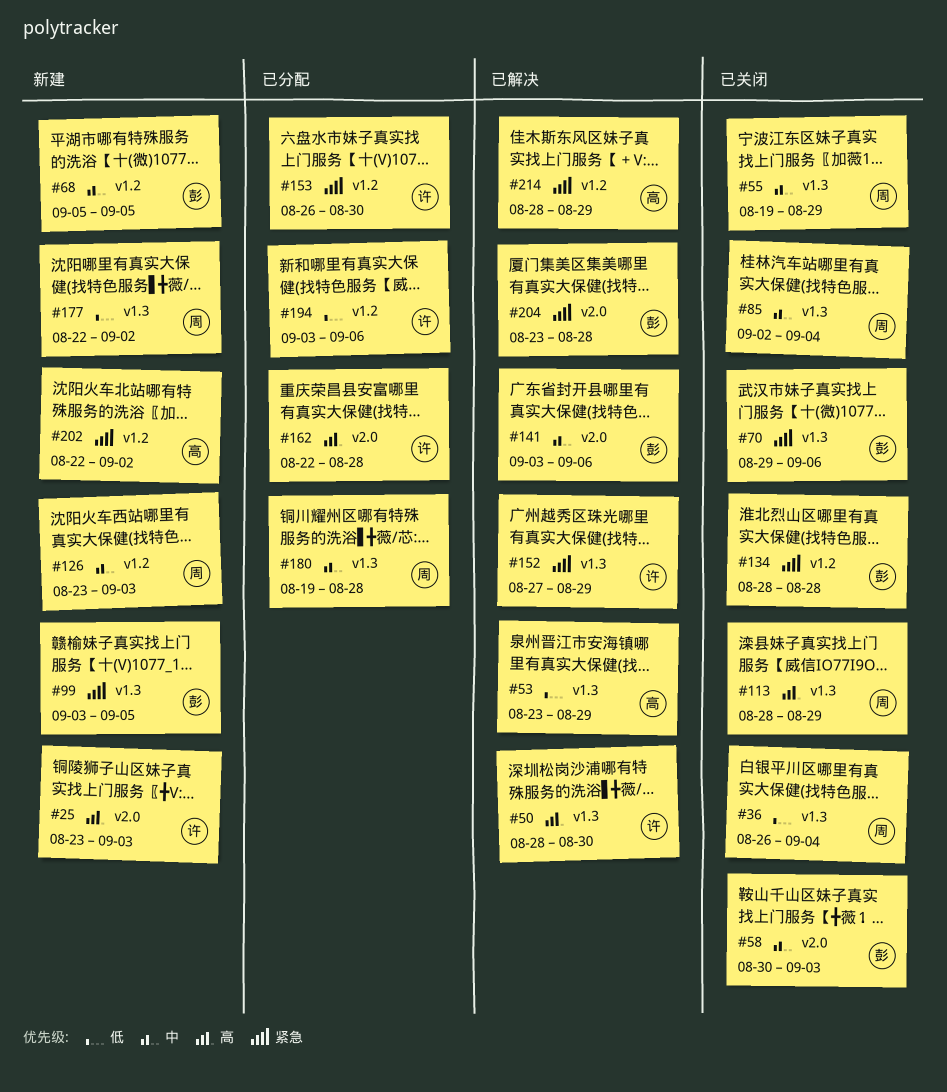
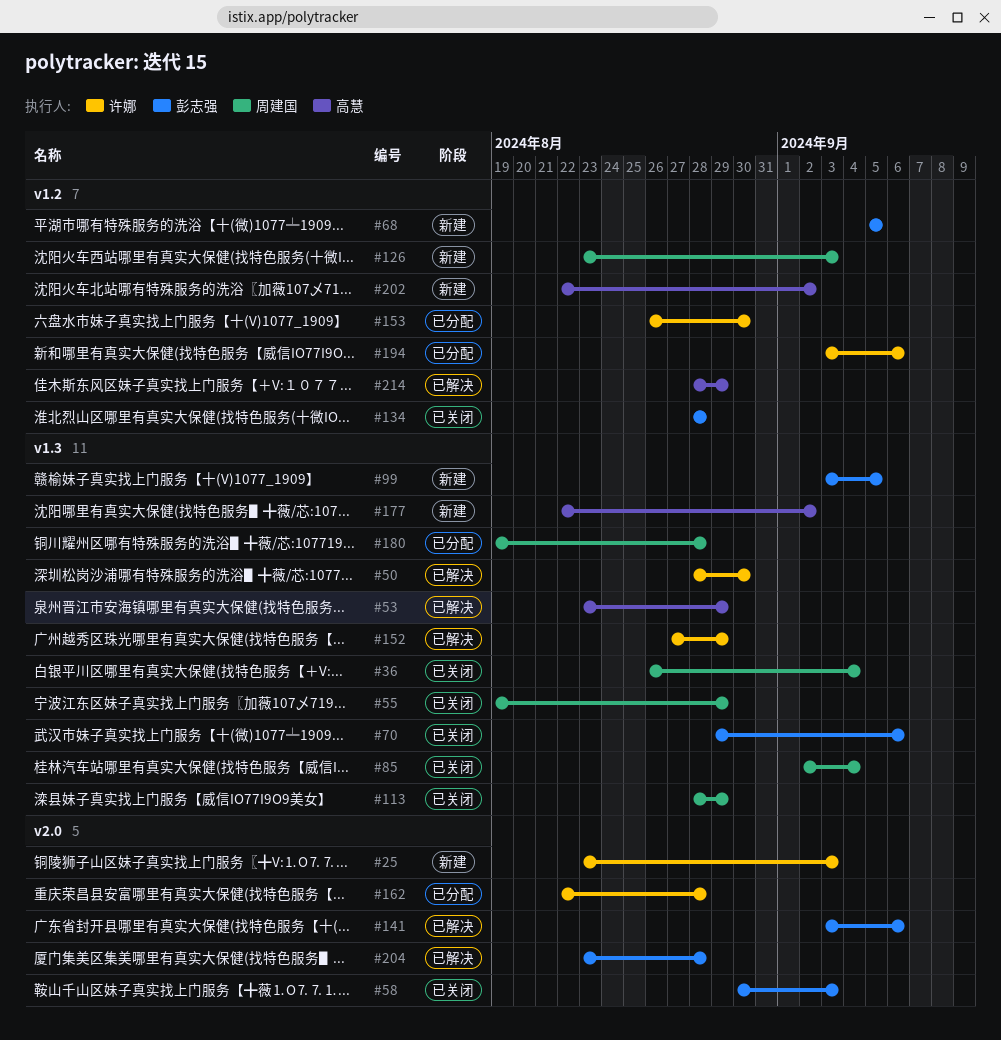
#177, owner: 周建国 -> 高慧

